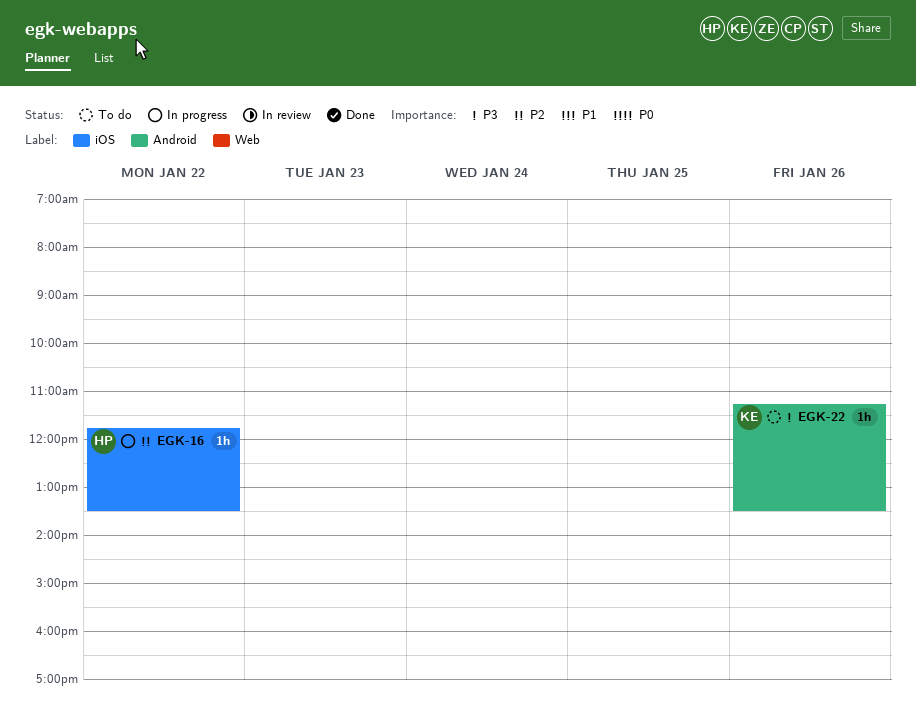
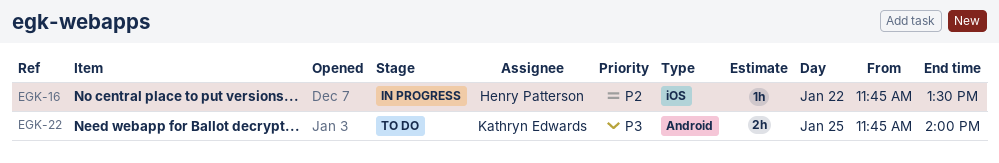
EGK-22, estimate: 1h -> 2h
EGK-22, day: Jan 26 -> Jan 25
EGK-22, begins: 11:15 -> 11:45
EGK-22, ends: 13:30 -> 14:00

